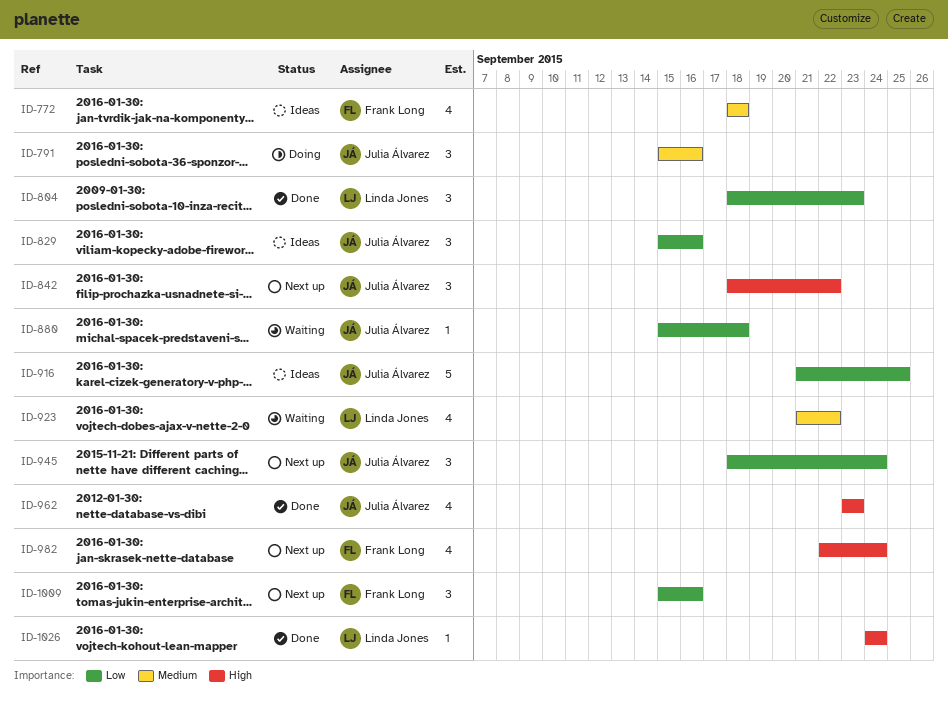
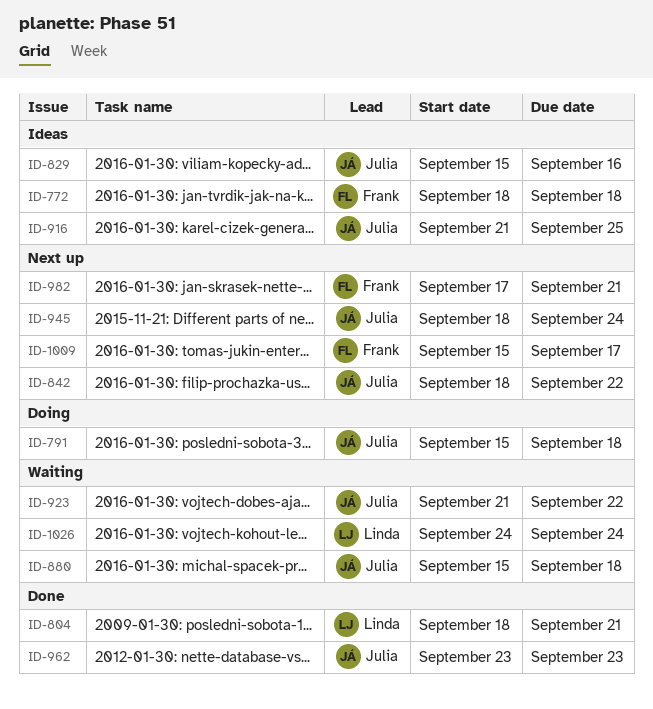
ID-791, due: Sep 16 -> Sep 18
ID-804, due: Sep 23 -> Sep 21
ID-923, owner: Linda Jones -> Julia Álvarez
ID-982, start: Sep 22 -> Sep 17
ID-982, due: Sep 24 -> Sep 21
ID-1009, due: Sep 16 -> Sep 17
ID-1026, status: Done -> Waiting

